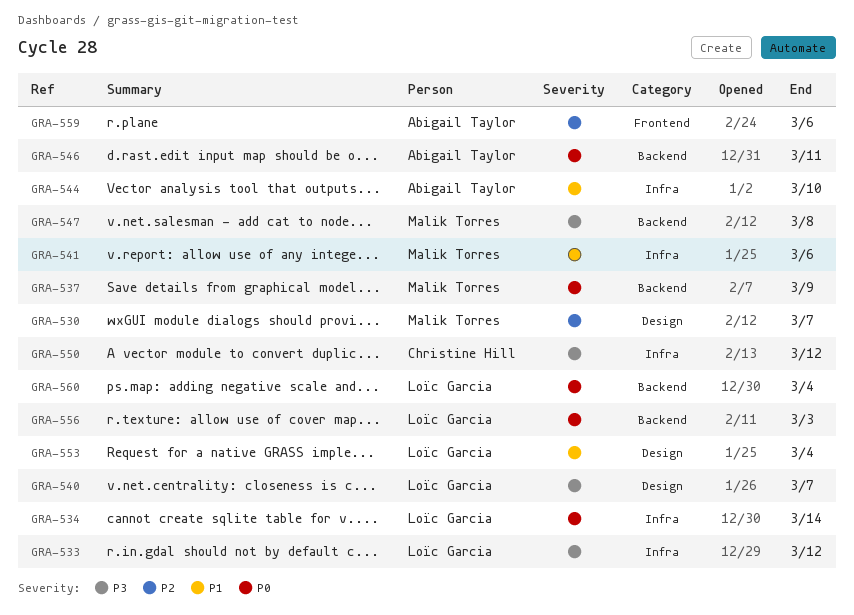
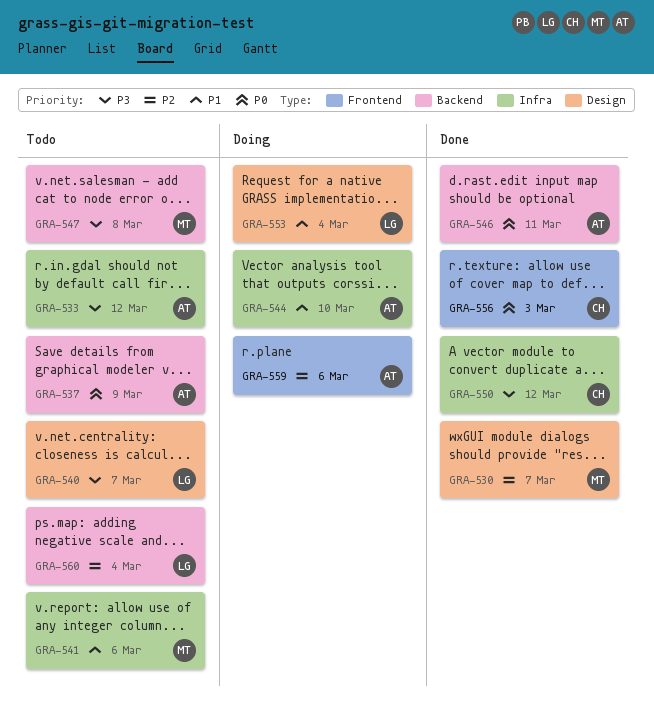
GRA-533, owner: Loïc Garcia -> Abigail Taylor
GRA-534: present -> none
GRA-537, owner: Malik Torres -> Abigail Taylor
GRA-556, owner: Loïc Garcia -> Christine Hill
GRA-556, label: Backend -> Frontend
GRA-560, priority: P0 -> P2

